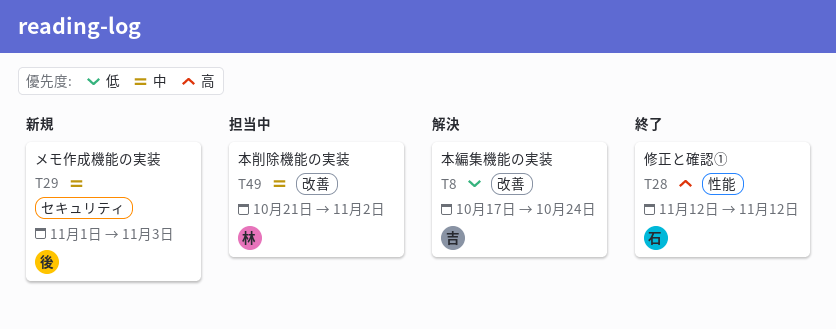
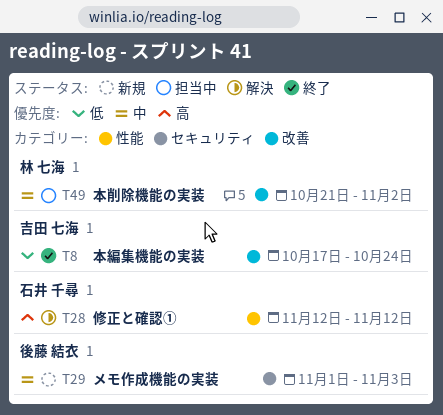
T8, status: 解決 -> 終了
T28, status: 終了 -> 解決

